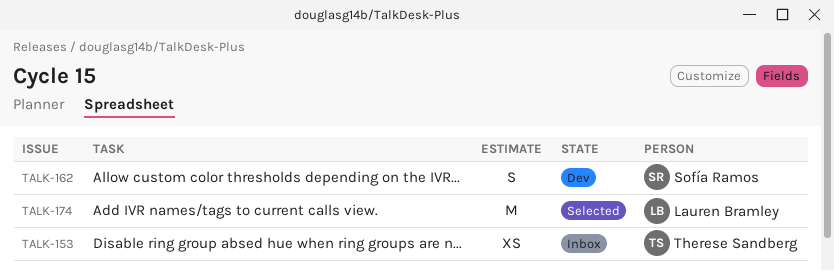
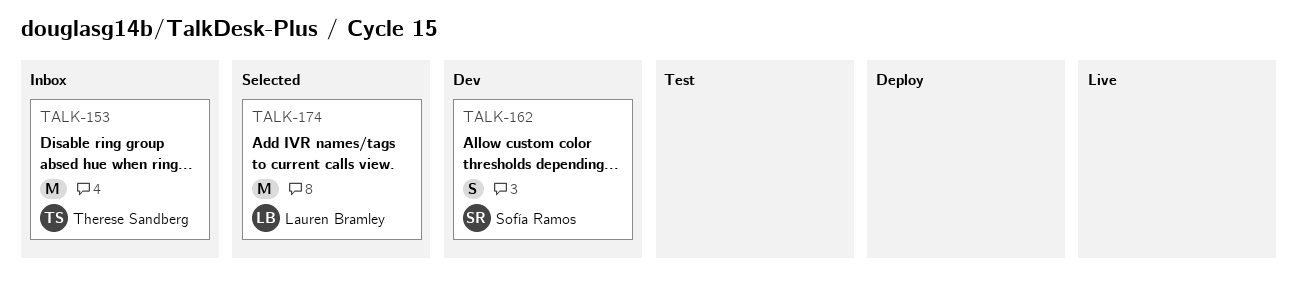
TALK-153, estimate: XS -> M

